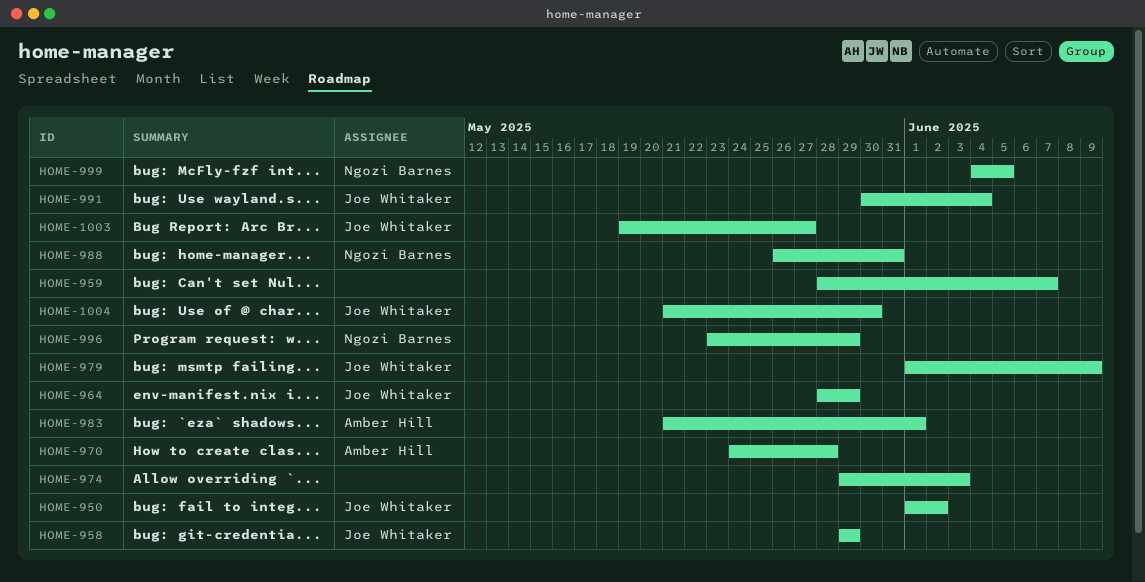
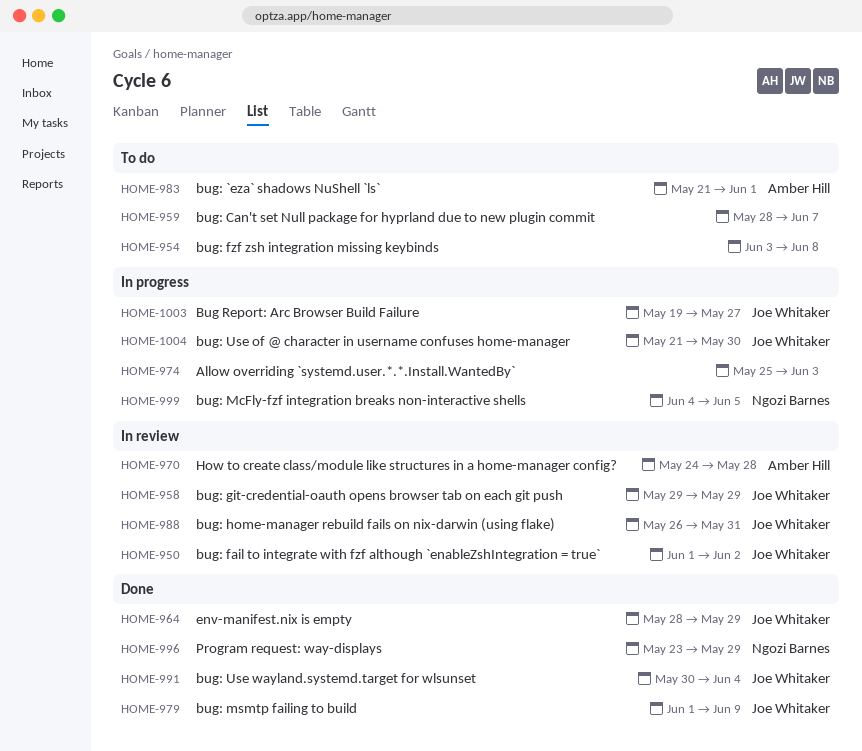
HOME-954: none -> present
HOME-974, start: May 29 -> May 25
HOME-988, owner: Ngozi Barnes -> Joe Whitaker

